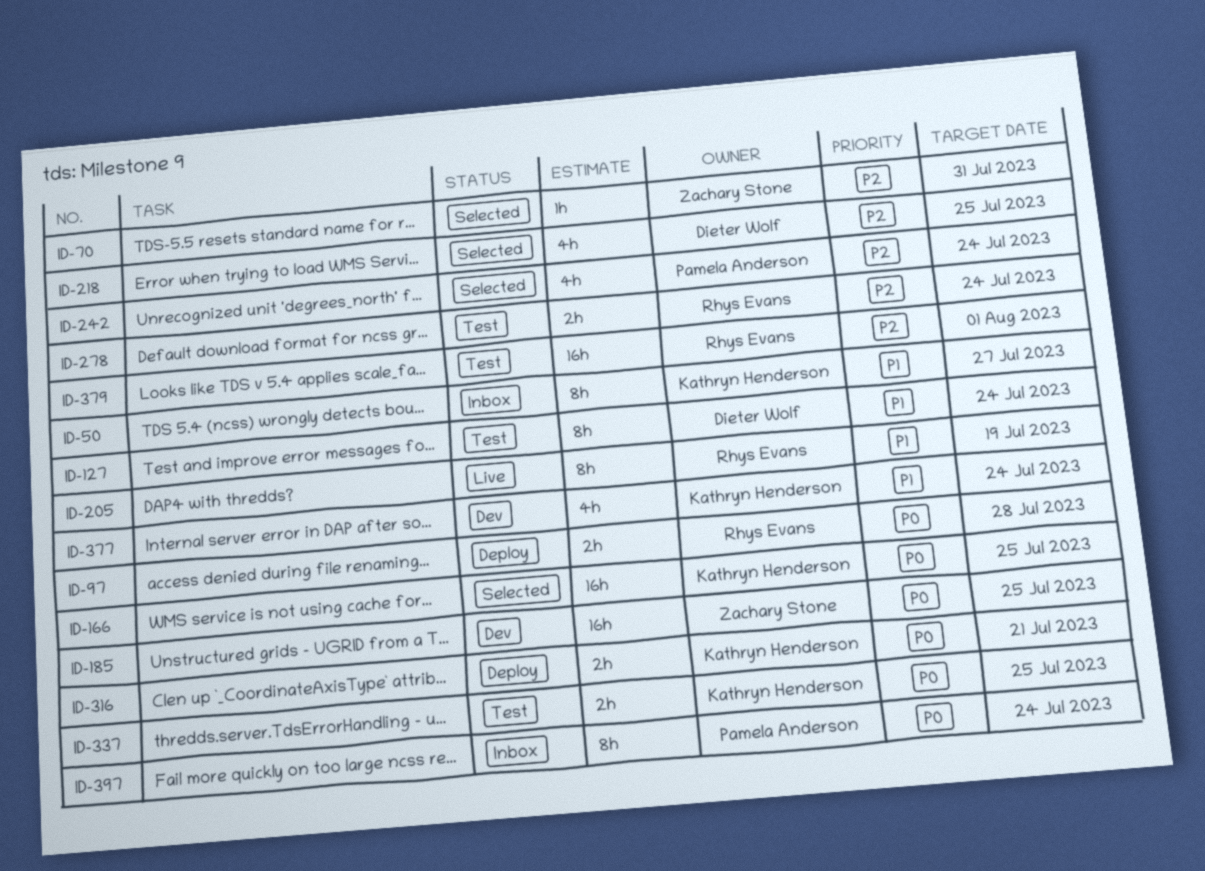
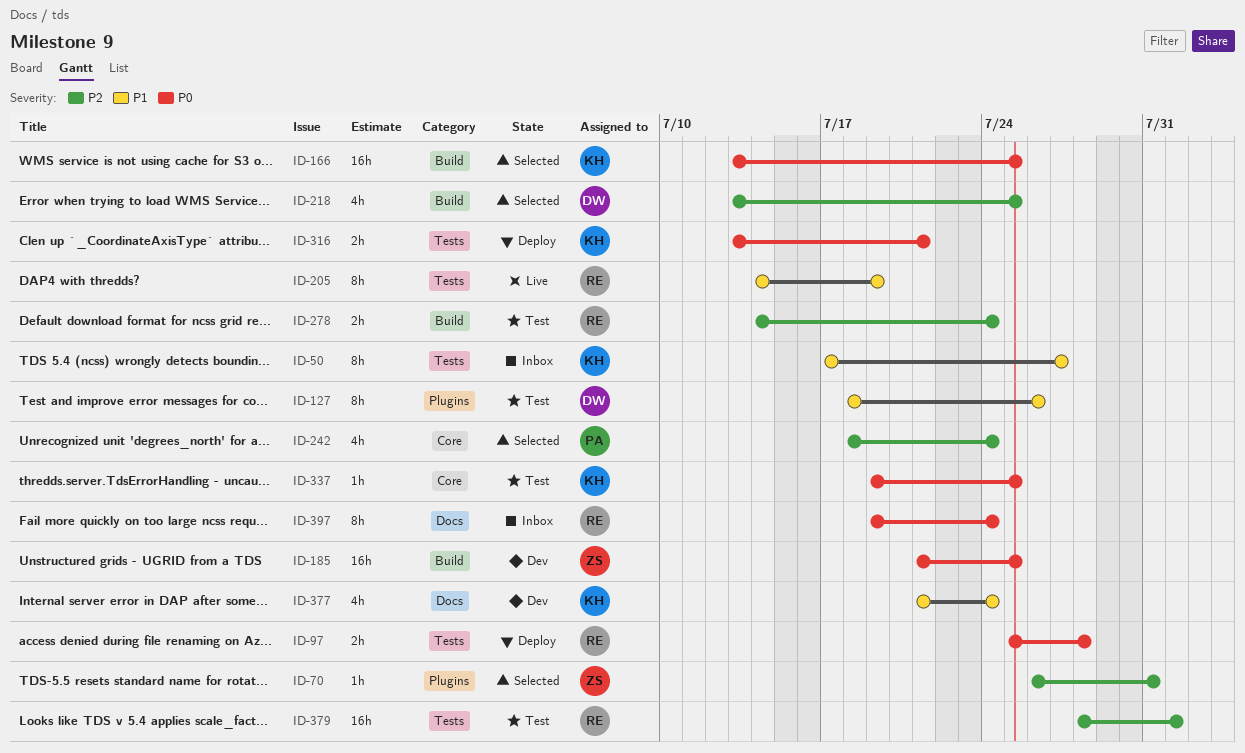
ID-127, due: Jul 24 -> Jul 26
ID-337, estimate: 2h -> 1h
ID-397, owner: Pamela Anderson -> Rhys Evans

